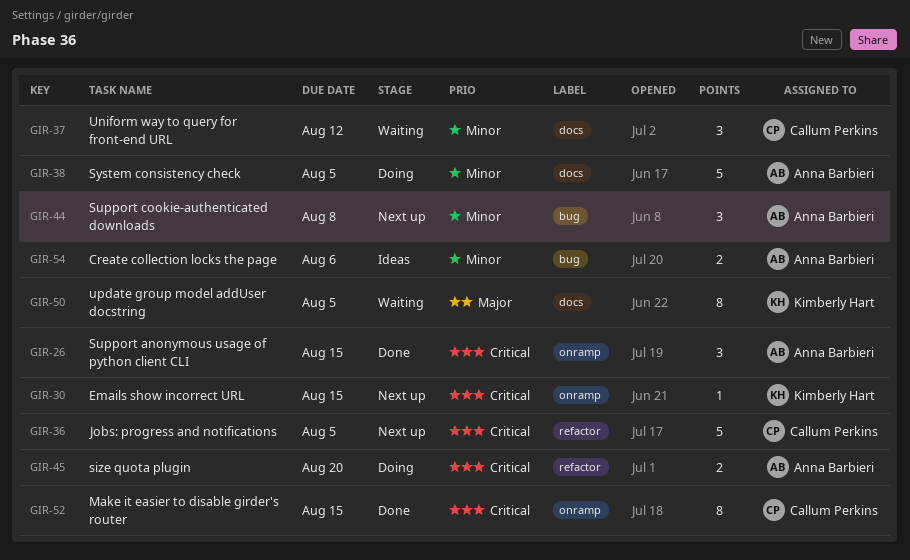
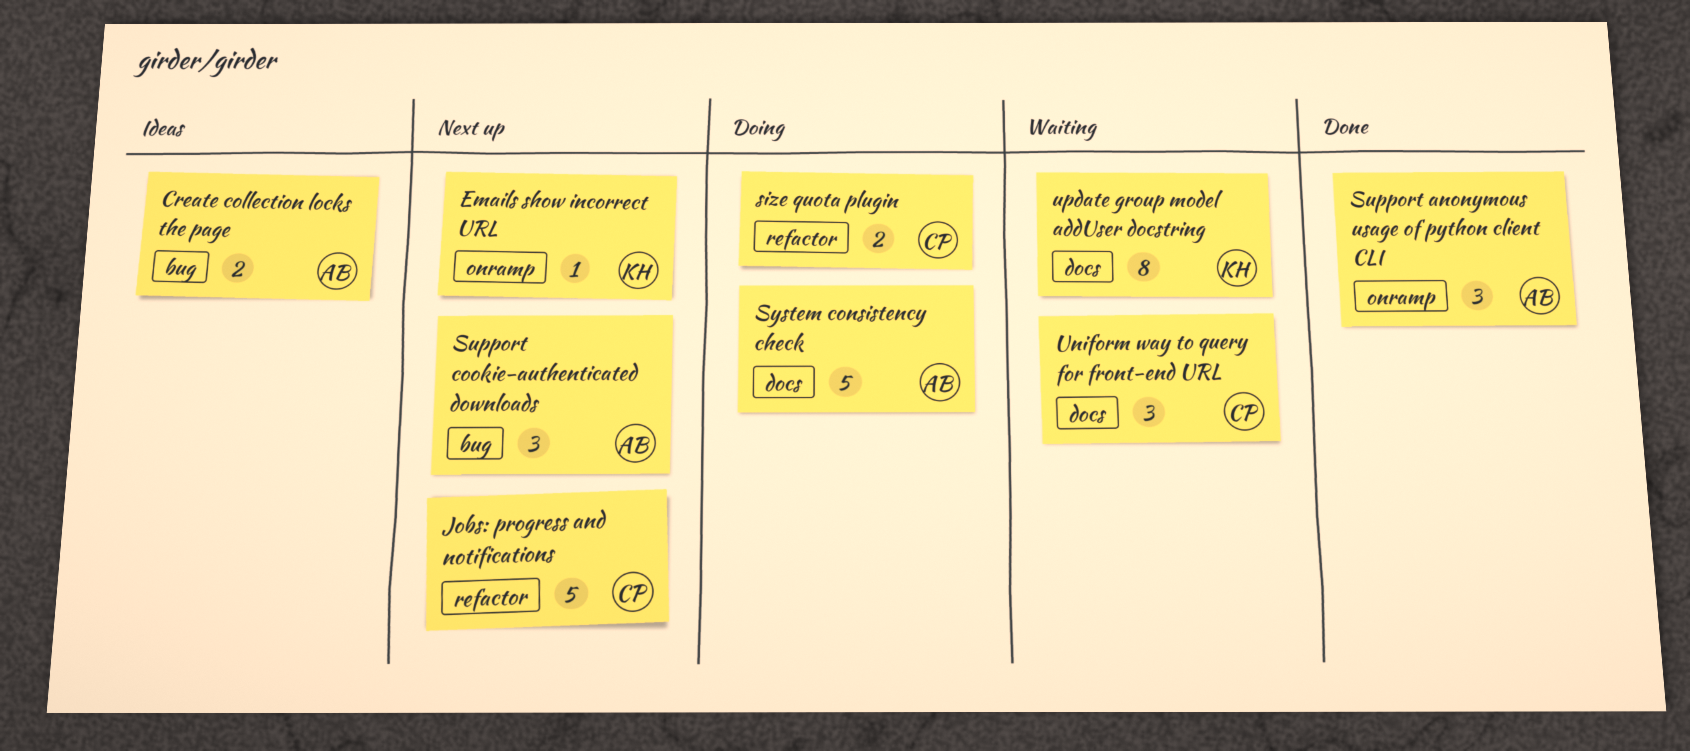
Make it easier to disable girder's router: present -> none
size quota plugin, owner: Anna Barbieri -> Callum Perkins

